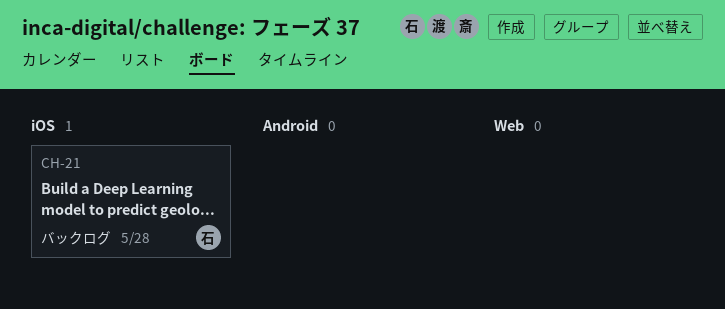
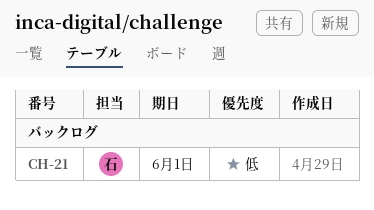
CH-21, due: May 28 -> Jun 1

